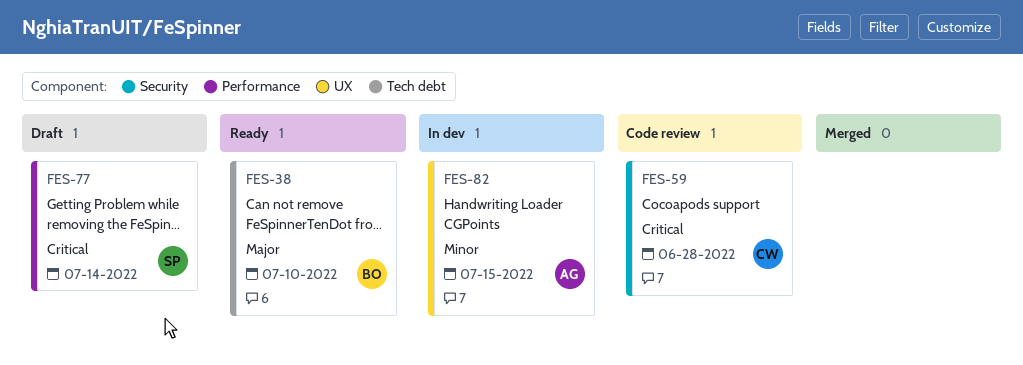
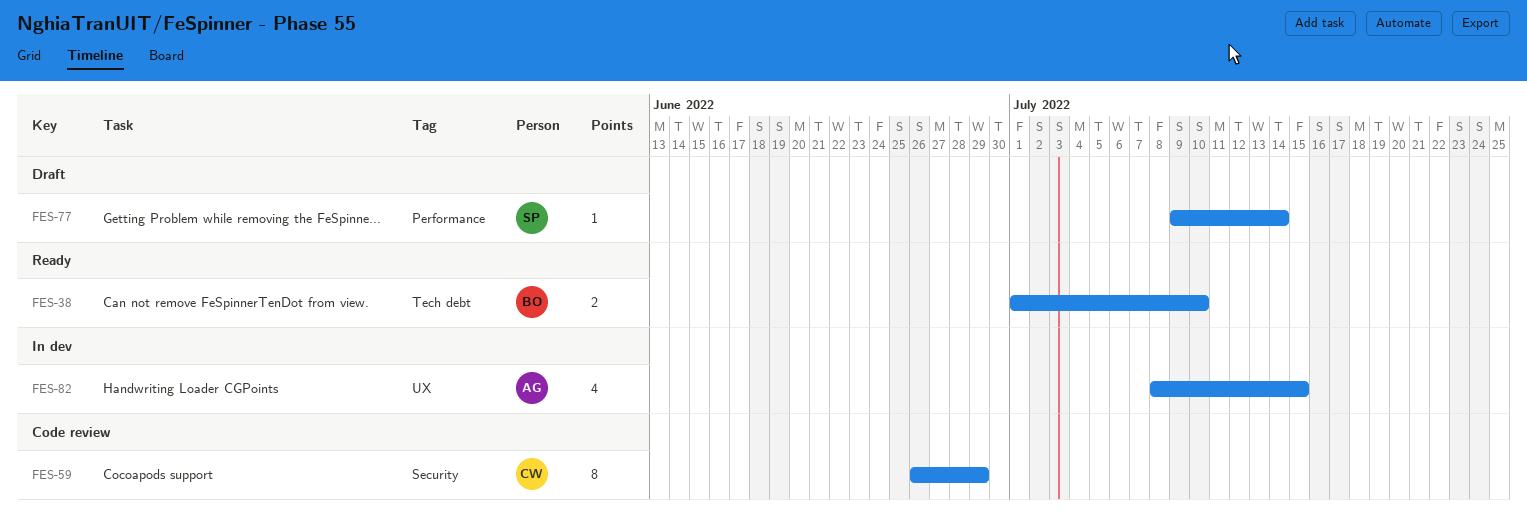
FES-59, due: Jun 28 -> Jun 29

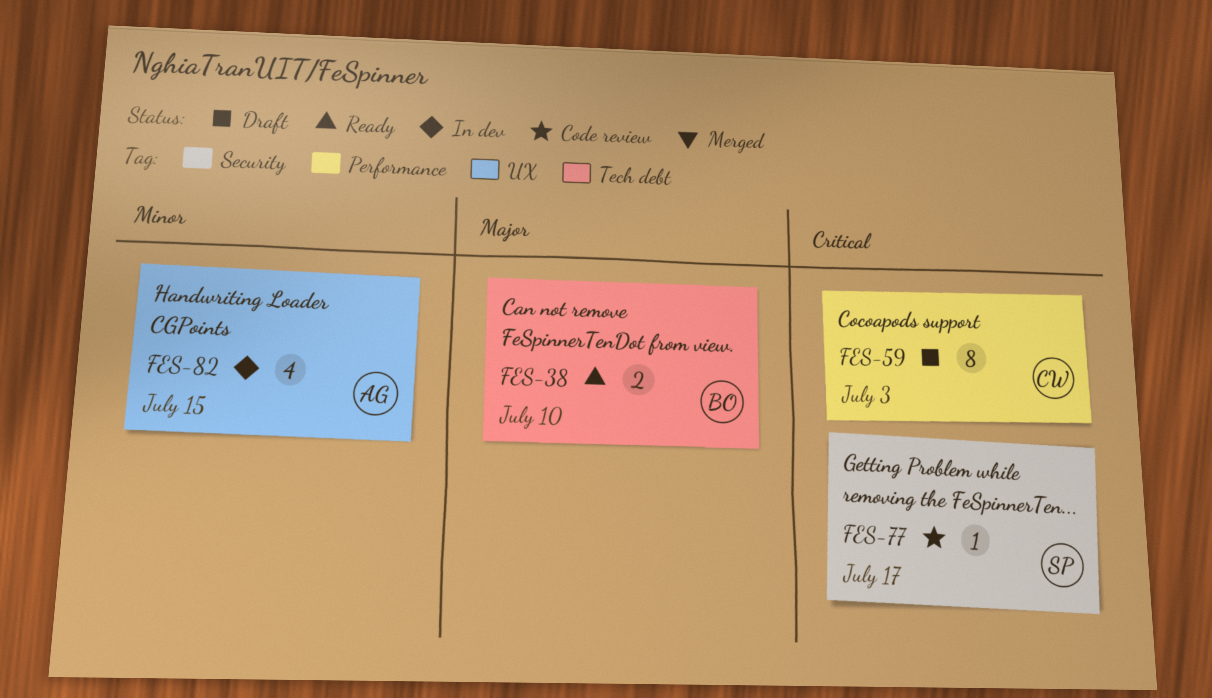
FES-59, status: Code review -> Draft
FES-59, label: Security -> Performance
FES-59, due: Jun 29 -> Jul 3
FES-77, status: Draft -> Code review
FES-77, label: Performance -> Security
FES-77, due: Jul 14 -> Jul 17

